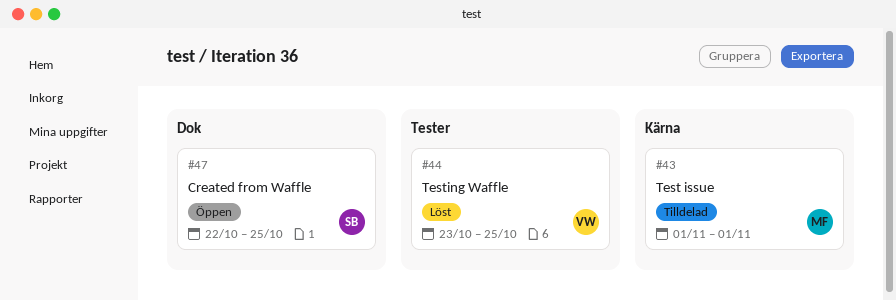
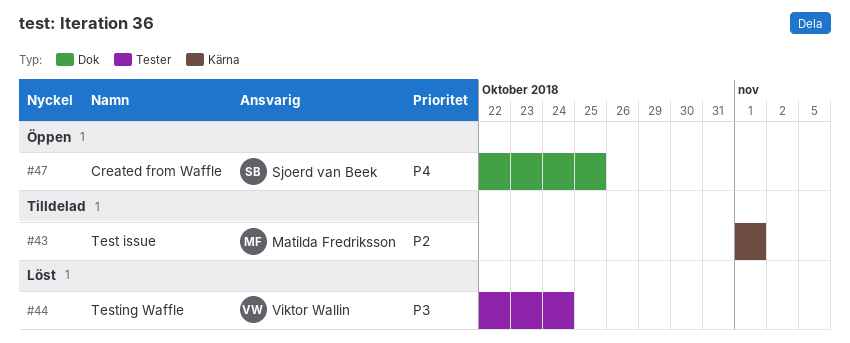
#44, start: Oct 23 -> Oct 22
#44, due: Oct 25 -> Oct 24

